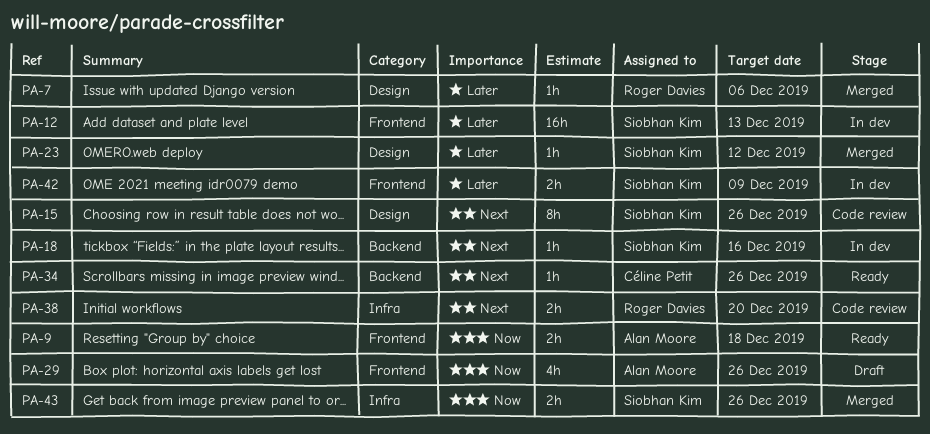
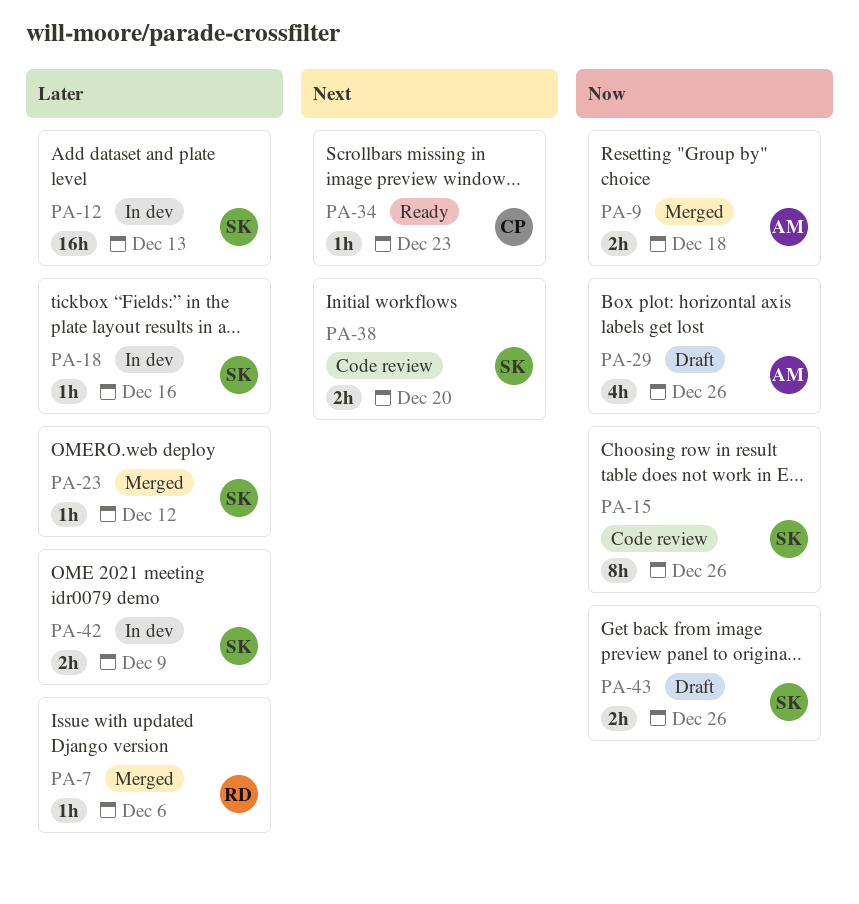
PA-9, status: Ready -> Merged
PA-15, priority: Next -> Now
PA-18, priority: Next -> Later
PA-34, due: Dec 26 -> Dec 23
PA-38, owner: Roger Davies -> Siobhan Kim
PA-43, status: Merged -> Draft

